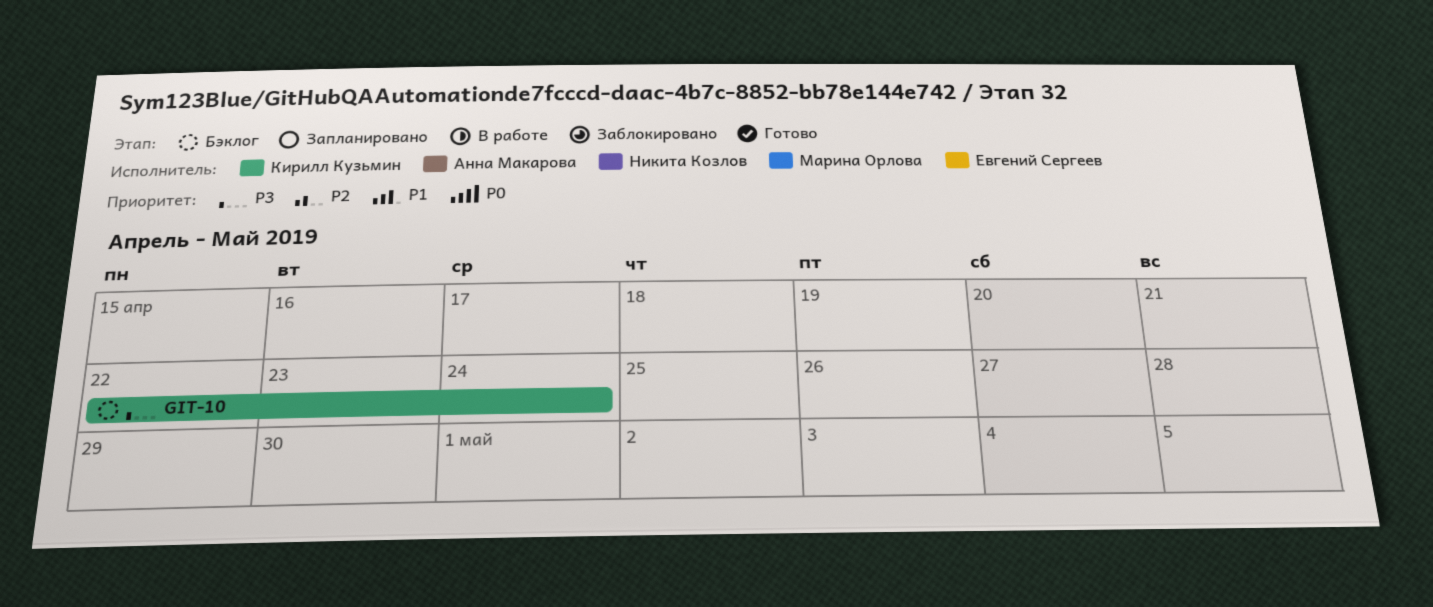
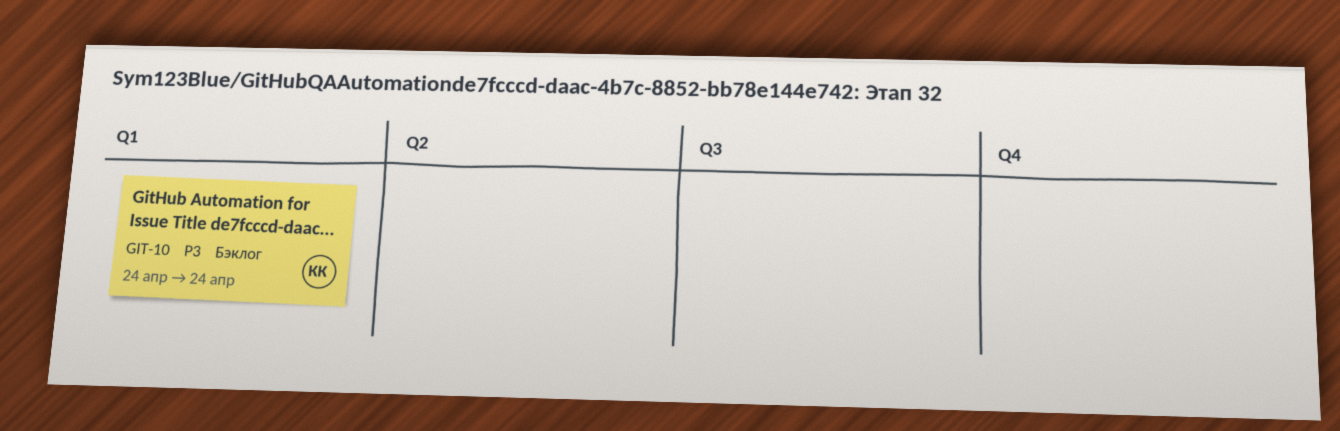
GIT-10, start: Apr 22 -> Apr 24

